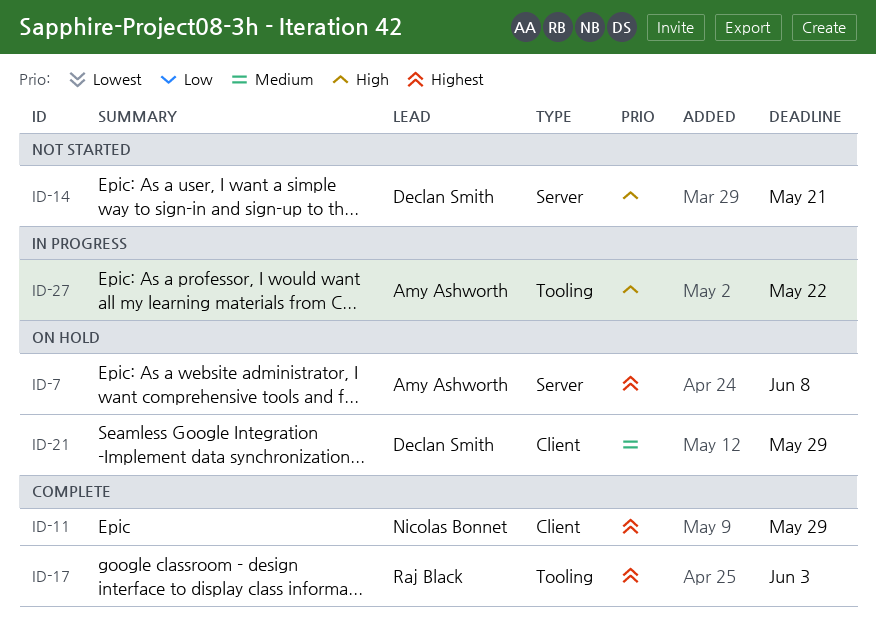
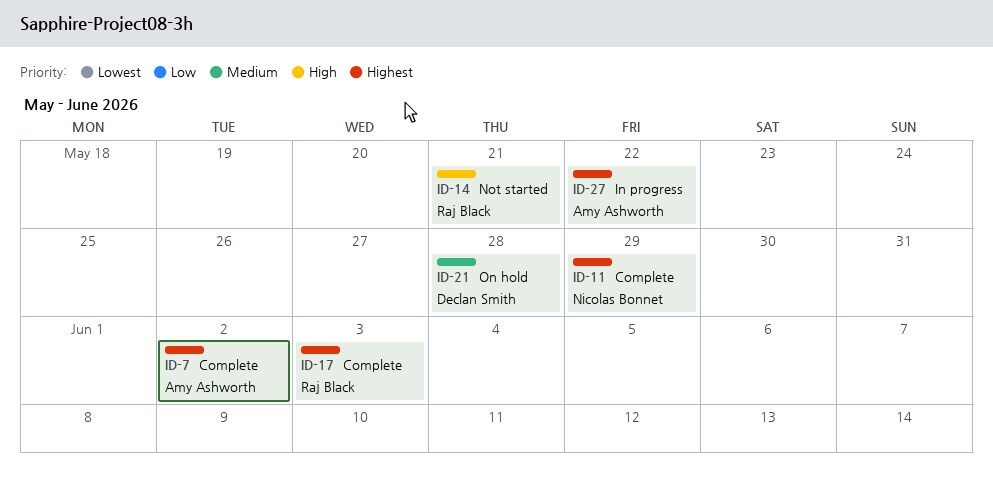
ID-7, status: On hold -> Complete
ID-7, due: Jun 8 -> Jun 2
ID-14, owner: Declan Smith -> Raj Black
ID-21, due: May 29 -> May 28
ID-27, priority: High -> Highest

